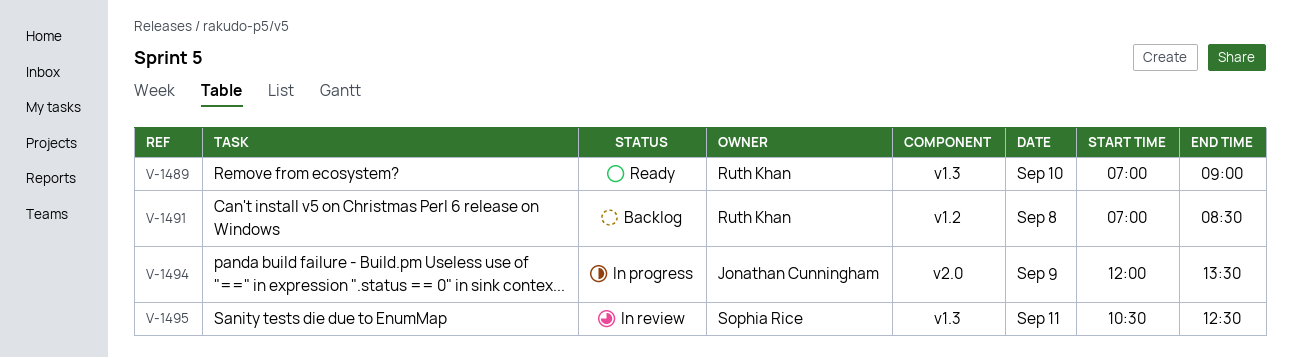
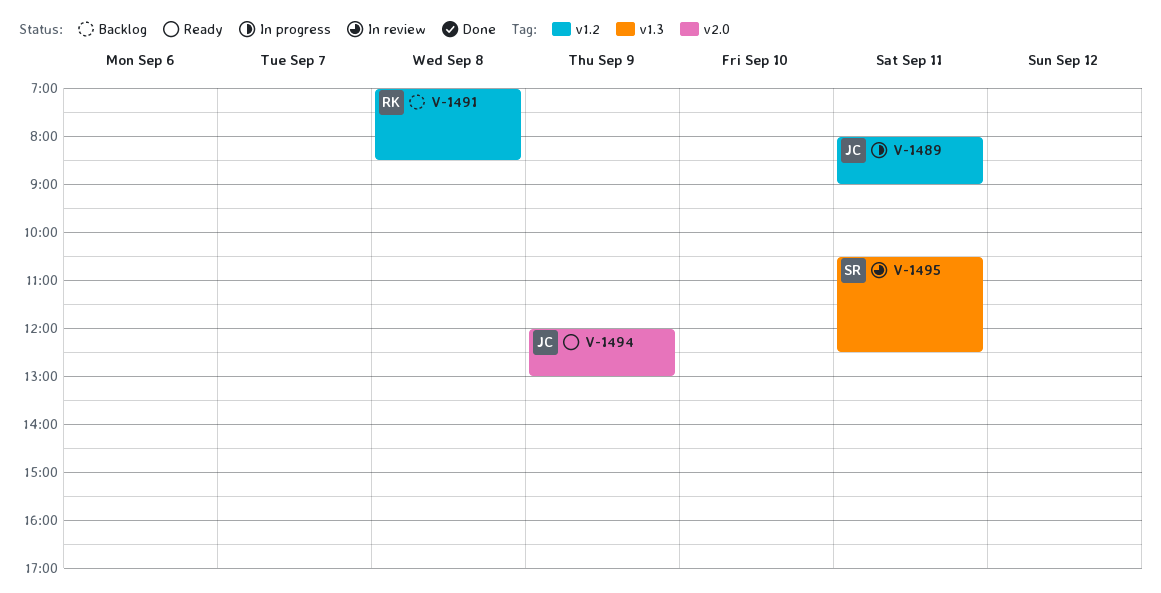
V-1489, status: Ready -> In progress
V-1489, owner: Ruth Khan -> Jonathan Cunningham
V-1489, label: v1.3 -> v1.2
V-1489, day: Sep 10 -> Sep 11
V-1489, begins: 07:00 -> 08:00
V-1494, status: In progress -> Ready
V-1494, ends: 13:30 -> 13:00

